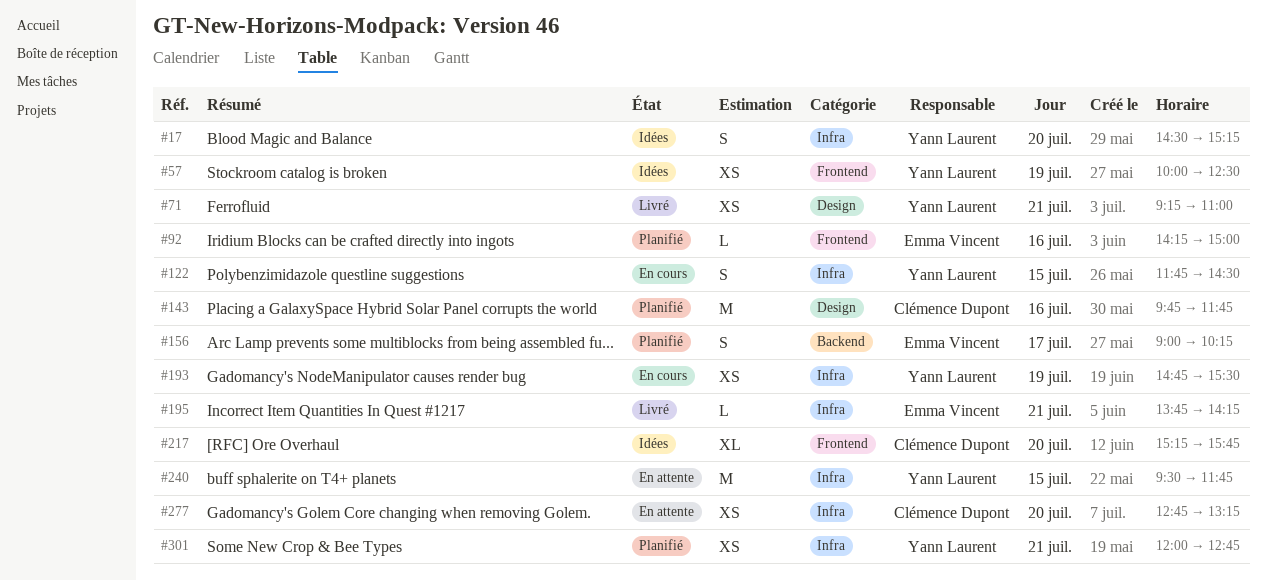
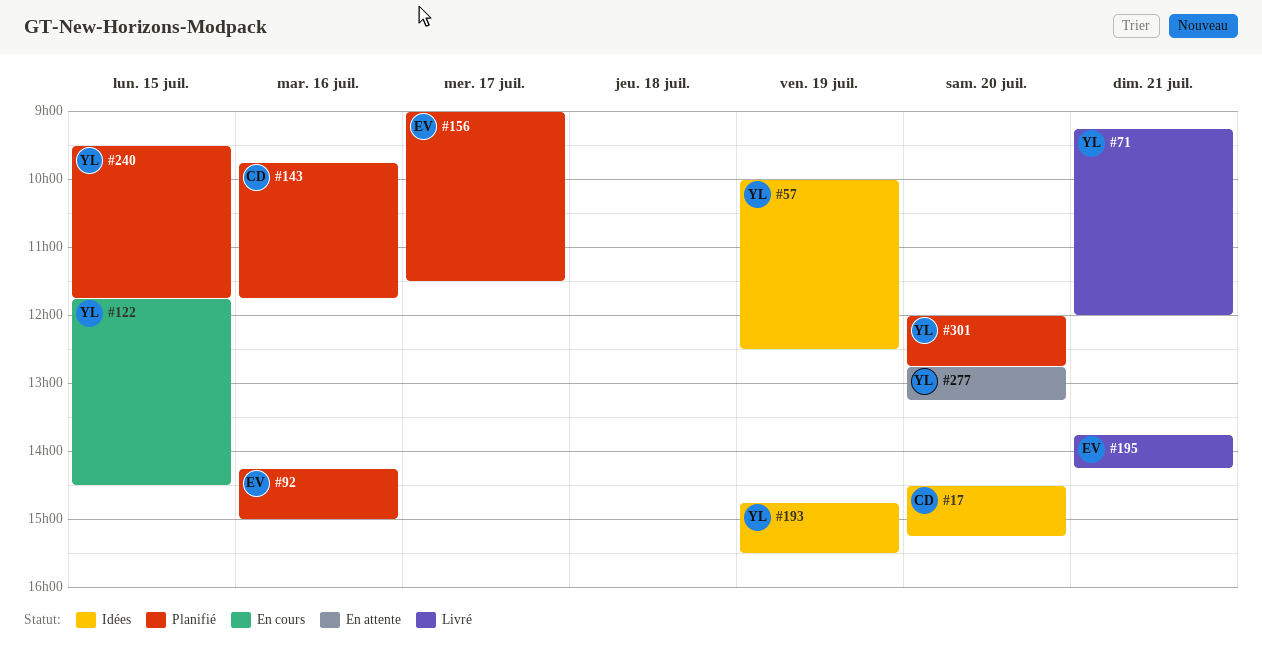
#17, owner: Yann Laurent -> Clémence Dupont
#71, ends: 11:00 -> 12:00
#156, ends: 10:15 -> 11:30
#193, status: En cours -> Idées
#217: present -> none
#240, status: En attente -> Planifié
#277, owner: Clémence Dupont -> Yann Laurent
#301, day: Jul 21 -> Jul 20

